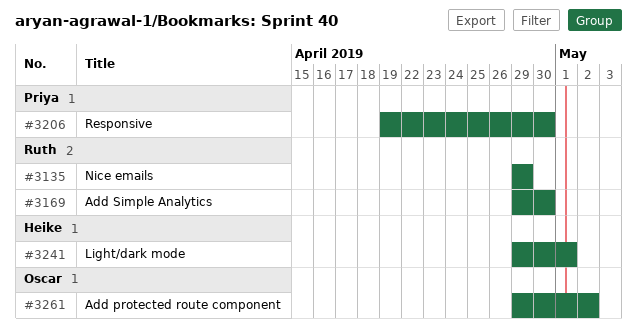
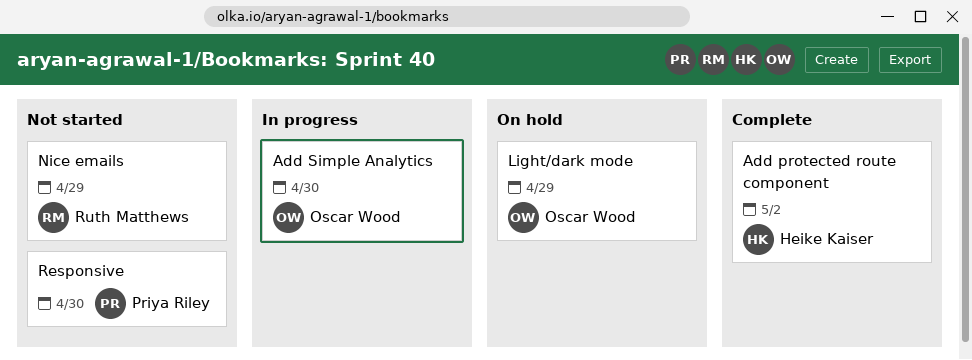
Add protected route component, owner: Oscar Wood -> Heike Kaiser
Add Simple Analytics, owner: Ruth Matthews -> Oscar Wood
Light/dark mode, owner: Heike Kaiser -> Oscar Wood
Light/dark mode, due: May 1 -> Apr 29

